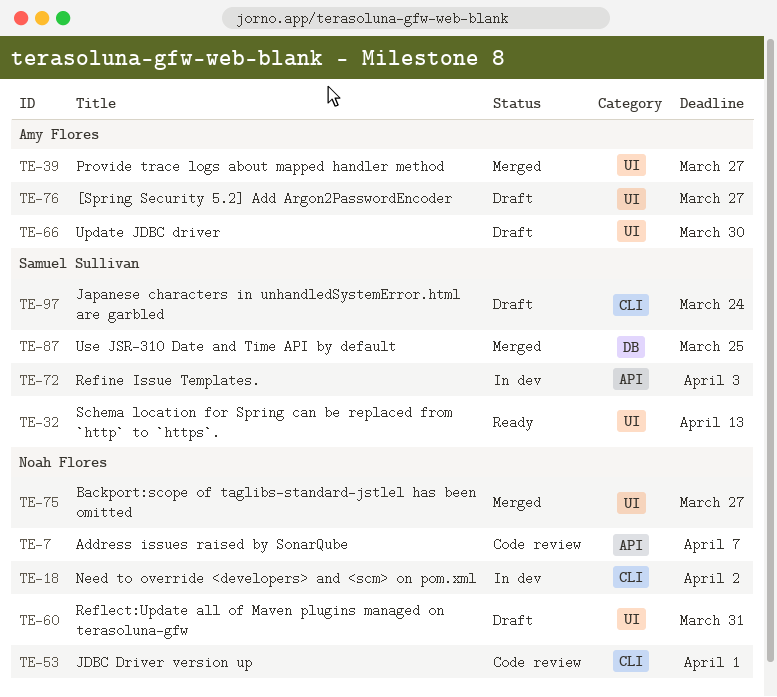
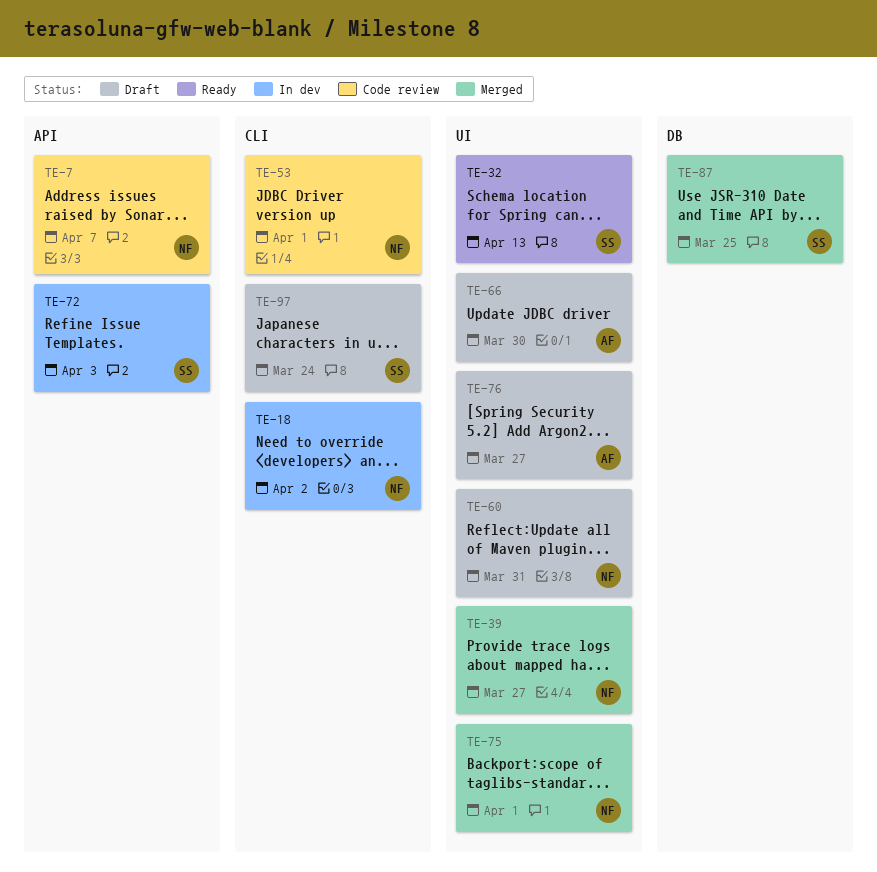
TE-39, owner: Amy Flores -> Noah Flores
TE-75, due: Mar 27 -> Apr 1

